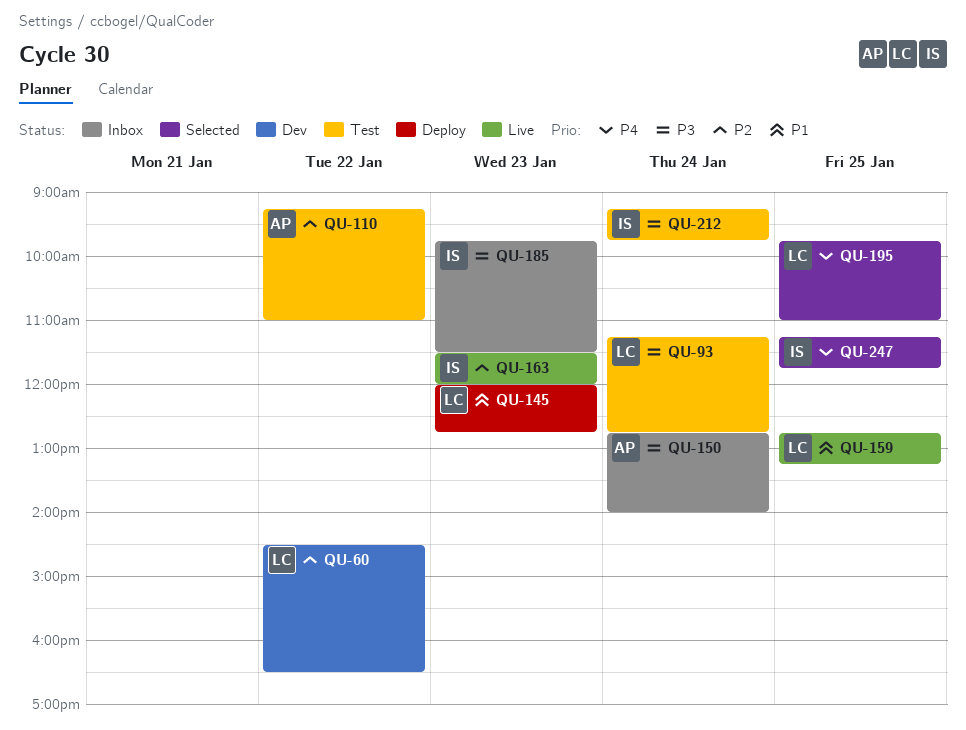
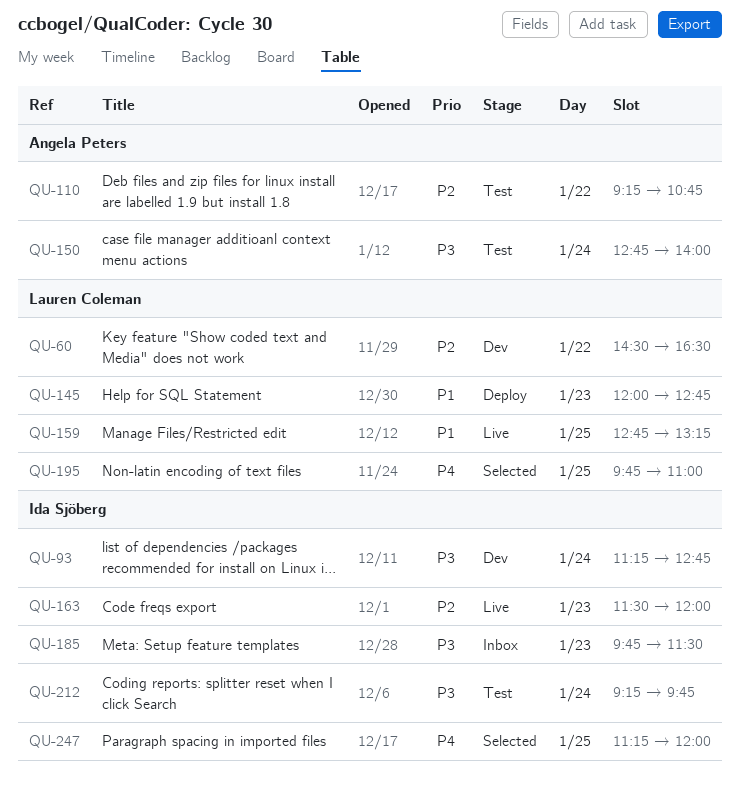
QU-93, status: Test -> Dev
QU-93, owner: Lauren Coleman -> Ida Sjöberg
QU-110, ends: 11:00 -> 10:45
QU-150, status: Inbox -> Test
QU-247, ends: 11:45 -> 12:00

